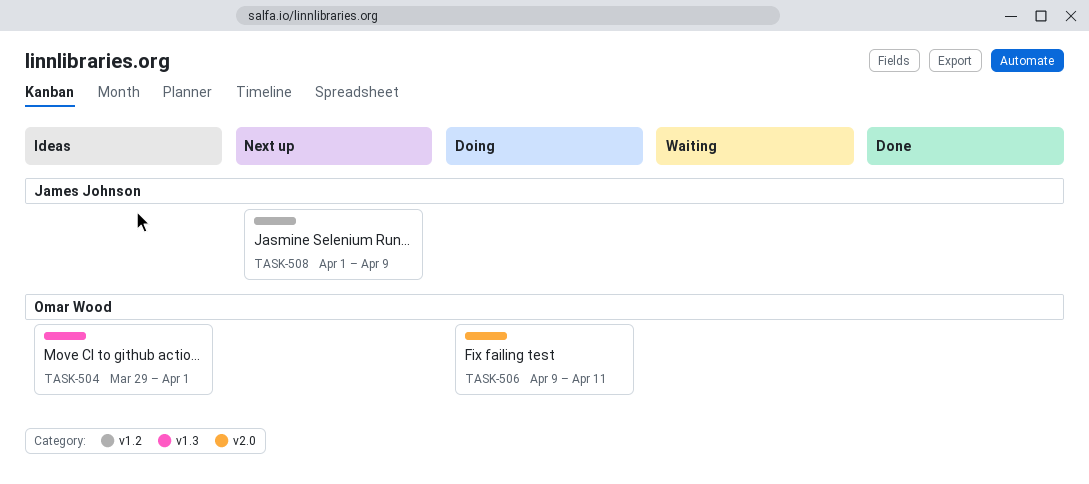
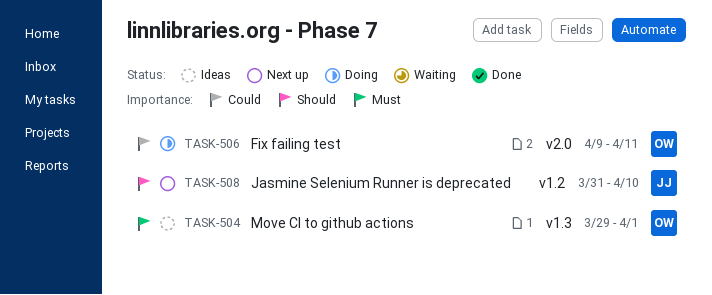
TASK-508, start: Apr 1 -> Mar 31
TASK-508, due: Apr 9 -> Apr 10

